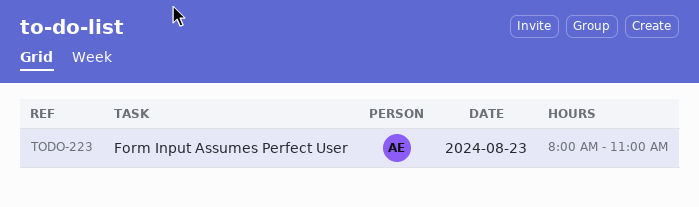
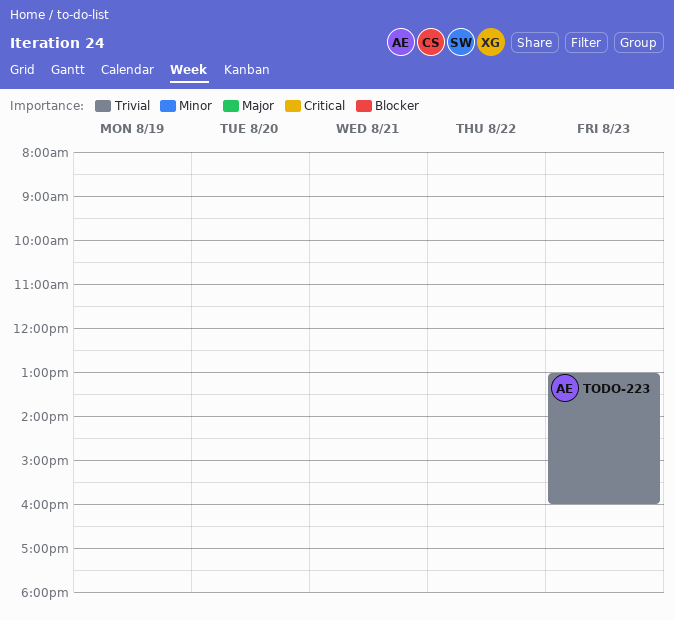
TODO-223, begins: 08:00 -> 13:00
TODO-223, ends: 11:00 -> 16:00

